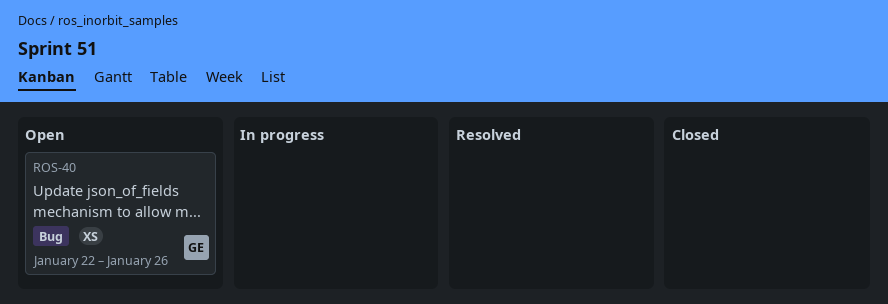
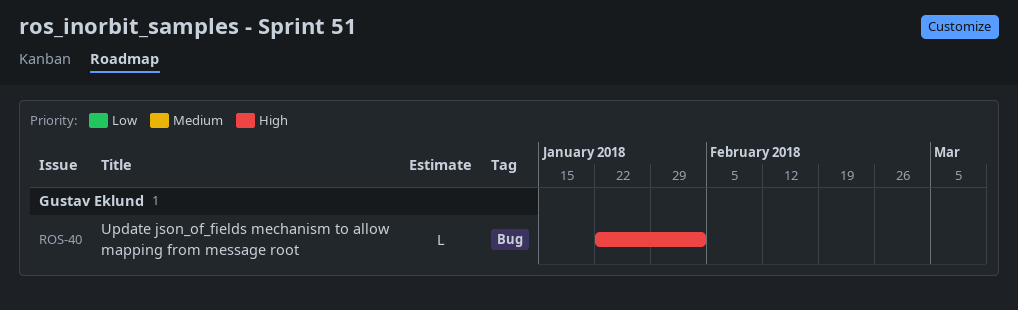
ROS-40, estimate: XS -> L
ROS-40, due: Jan 26 -> Feb 2

